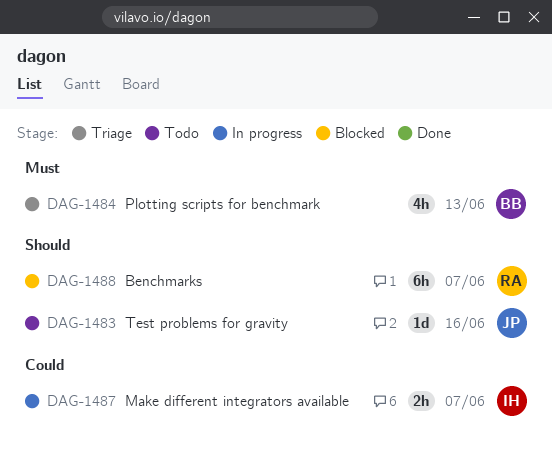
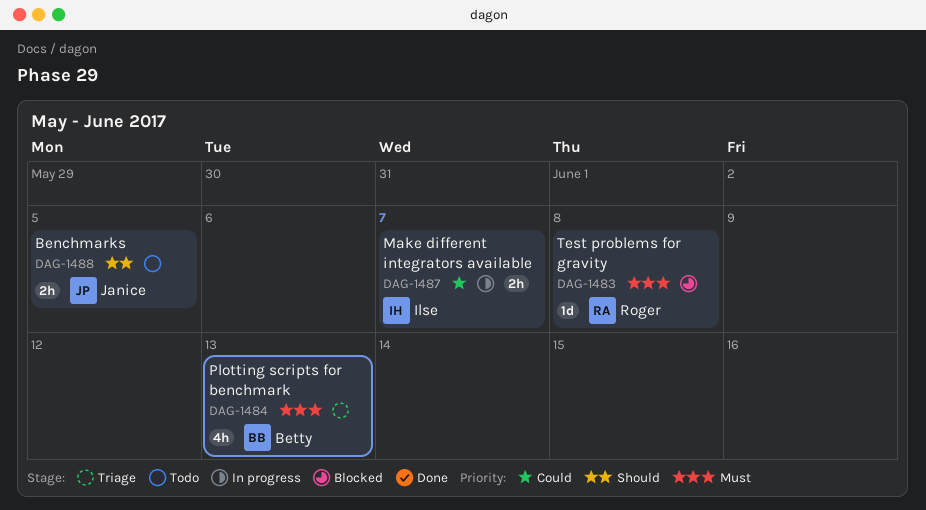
DAG-1483, status: Todo -> Blocked
DAG-1483, owner: Janice -> Roger
DAG-1483, priority: Should -> Must
DAG-1483, due: Jun 16 -> Jun 8
DAG-1488, status: Blocked -> Todo
DAG-1488, owner: Roger -> Janice
DAG-1488, estimate: 6h -> 2h
DAG-1488, due: Jun 7 -> Jun 5

